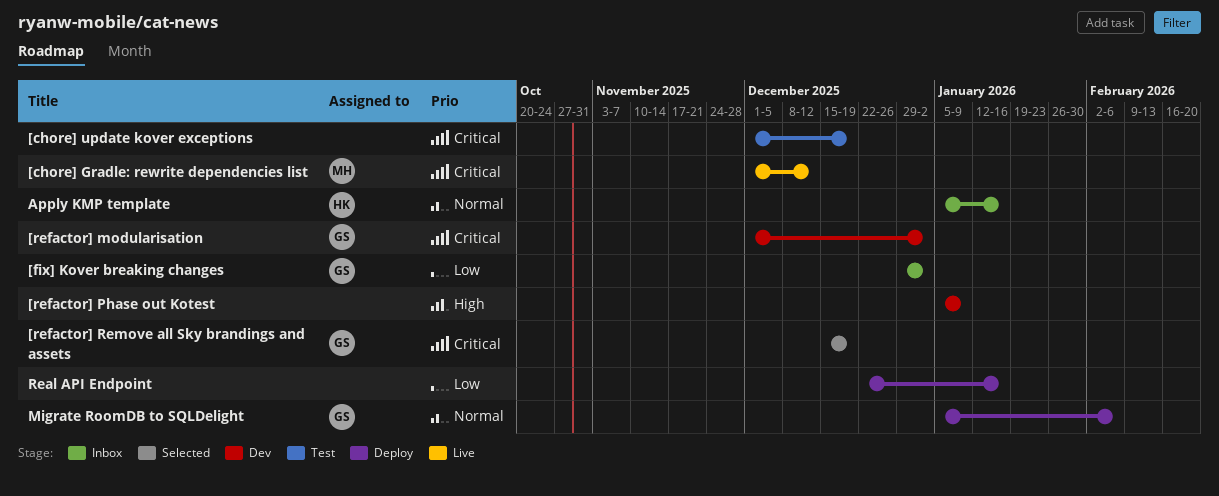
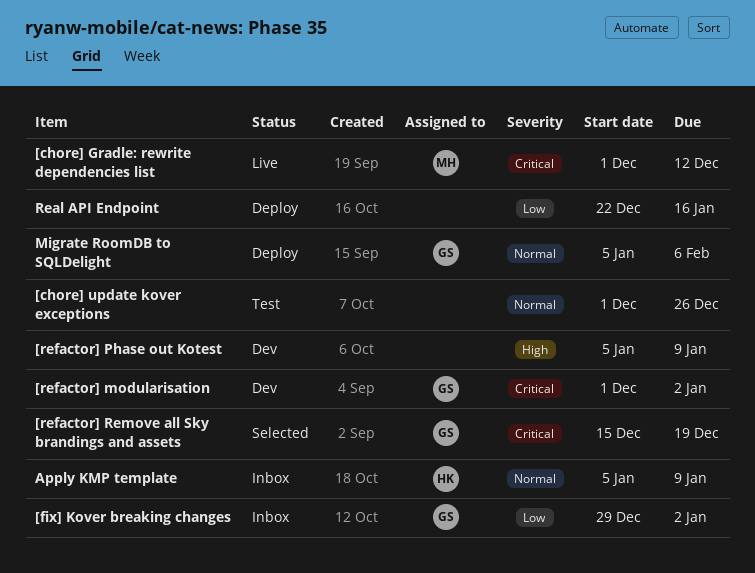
[chore] update kover exceptions, priority: Critical -> Normal
[chore] update kover exceptions, due: Dec 19 -> Dec 26
Apply KMP template, due: Jan 16 -> Jan 9

